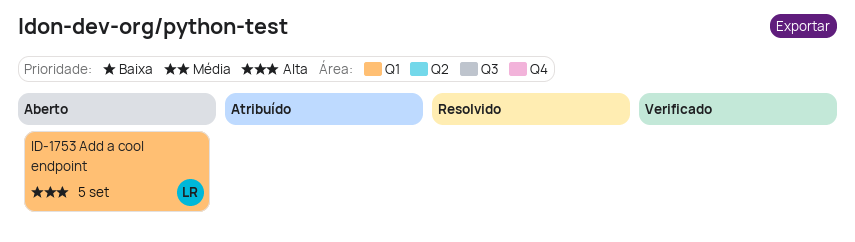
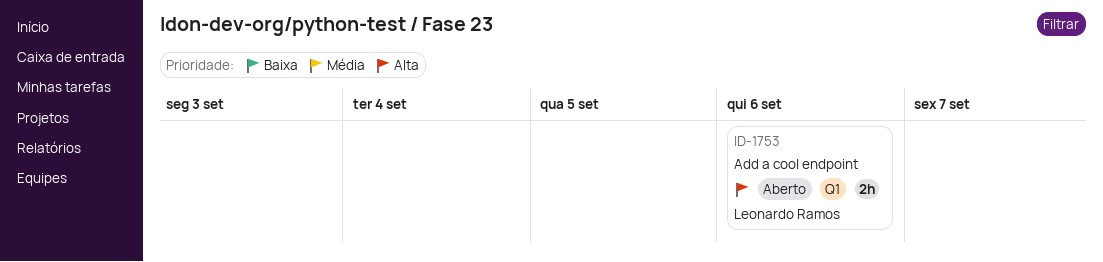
ID-1753, due: Sep 5 -> Sep 6

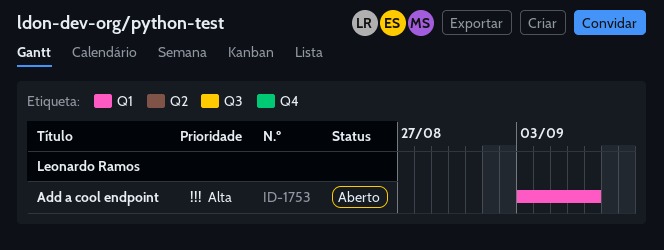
ID-1753, due: Sep 6 -> Sep 7

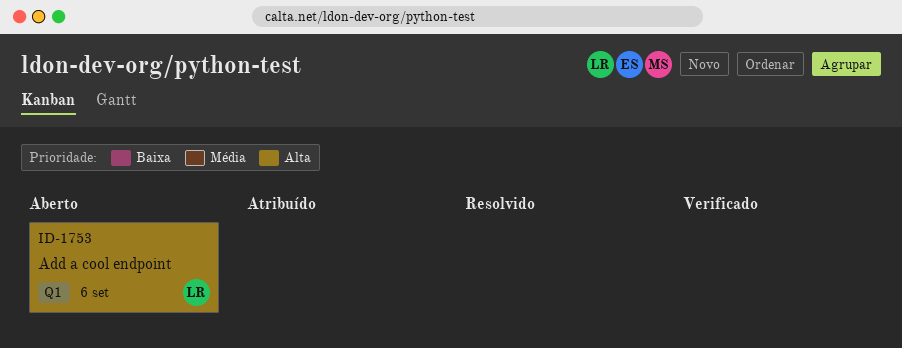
ID-1753, due: Sep 7 -> Sep 6

